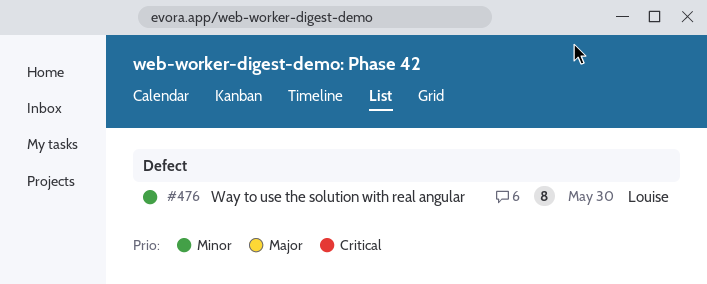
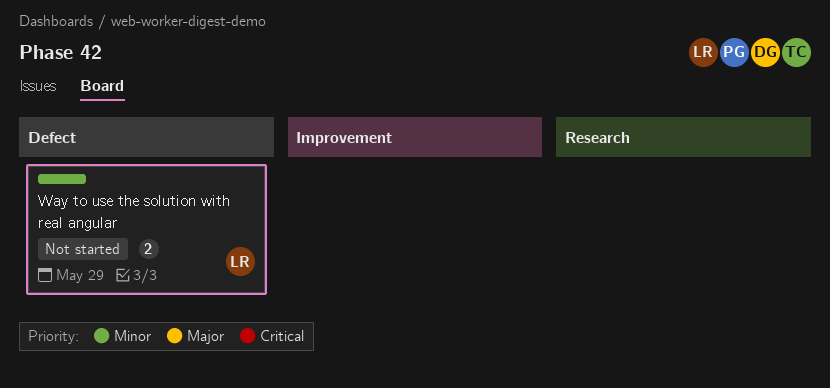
Way to use the solution with real angular, estimate: 8 -> 2
Way to use the solution with real angular, due: May 30 -> May 29

